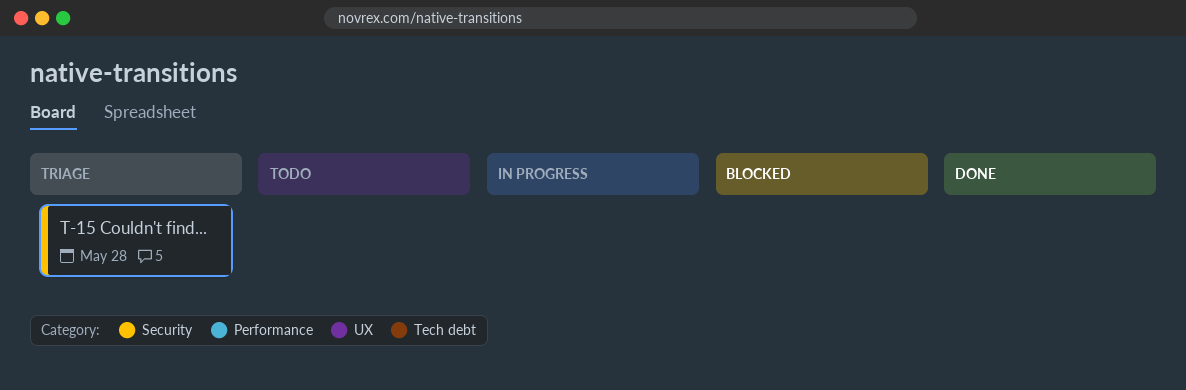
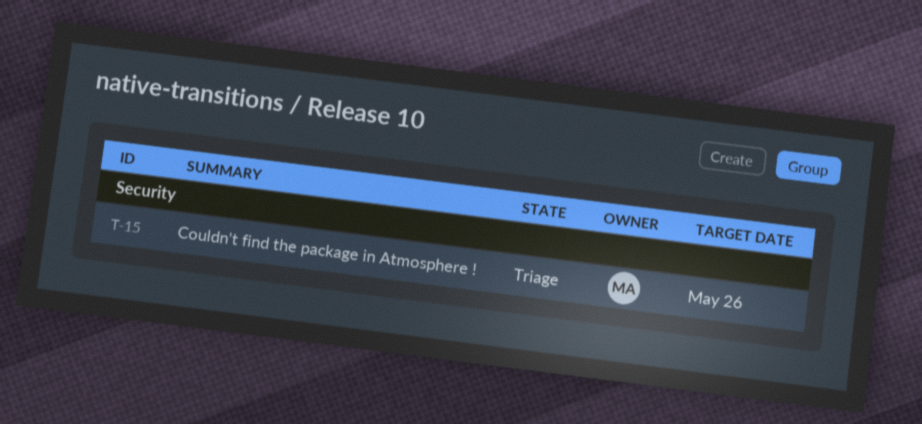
T-15, due: May 28 -> May 26

